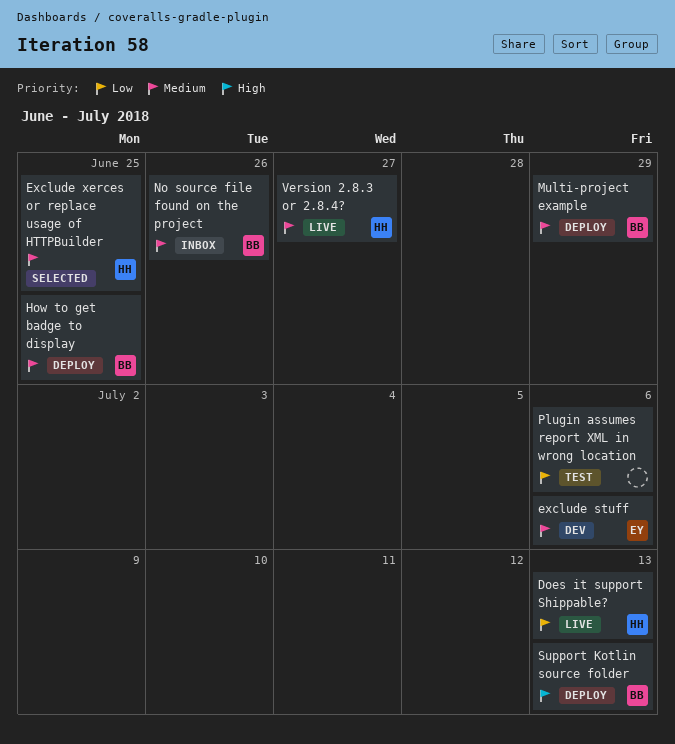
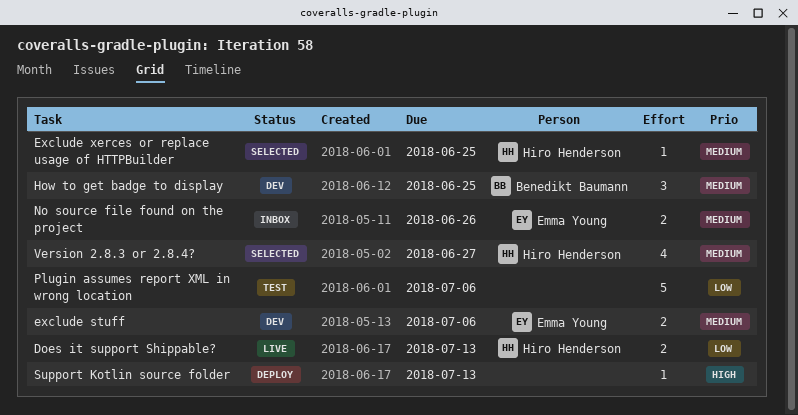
How to get badge to display, status: Deploy -> Dev
Multi-project example: present -> none
No source file found on the project, owner: Benedikt Baumann -> Emma Young
Support Kotlin source folder, owner: Benedikt Baumann -> none
Version 2.8.3 or 2.8.4?, status: Live -> Selected

